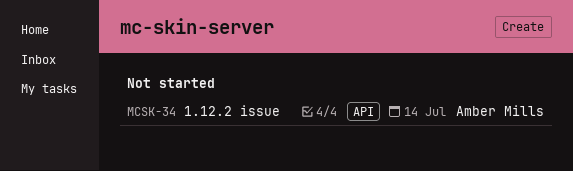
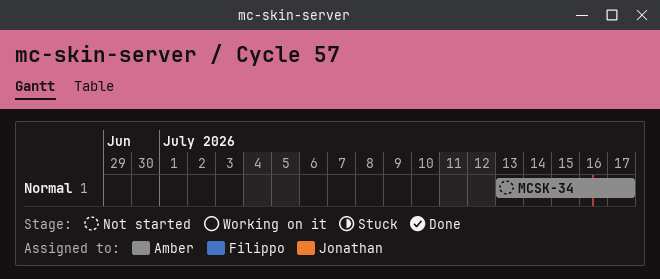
MCSK-34, due: Jul 14 -> Jul 17

